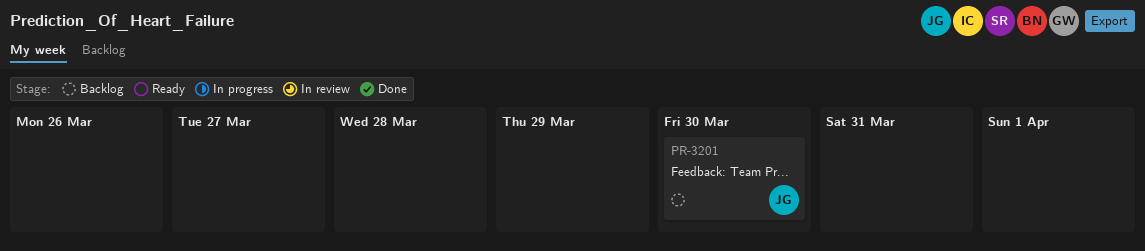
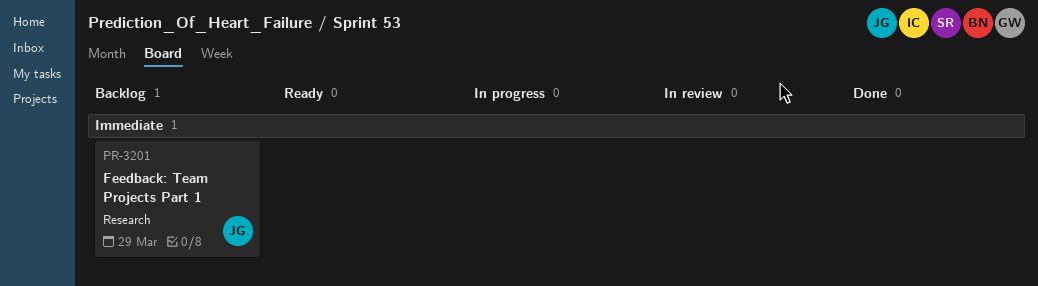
PR-3201, due: Mar 30 -> Mar 29

